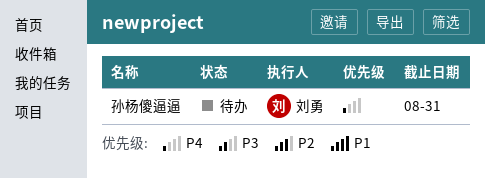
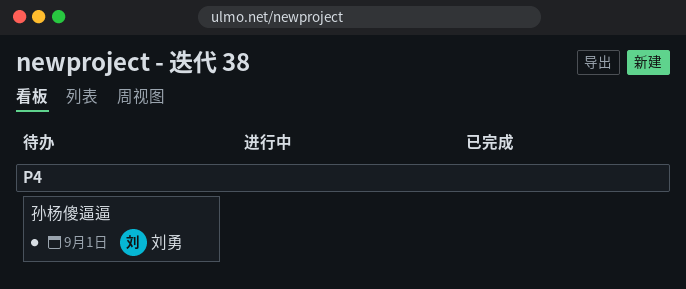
孙杨傻逼逼, due: Aug 31 -> Sep 1

